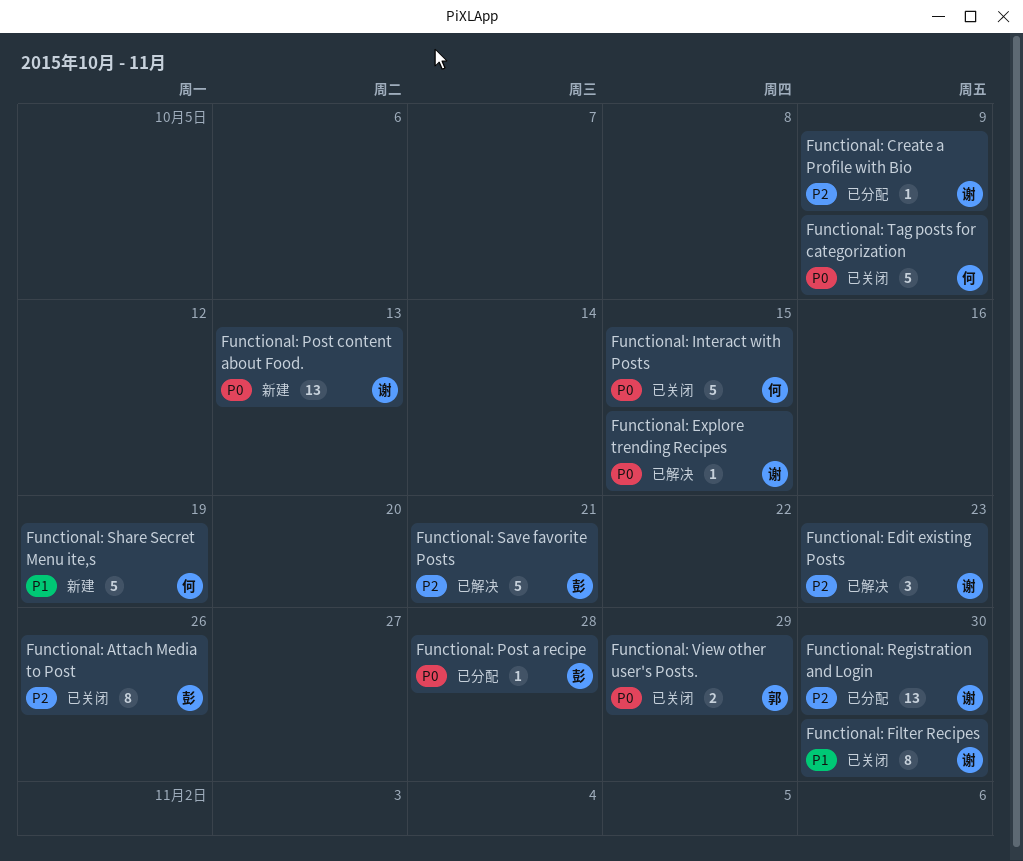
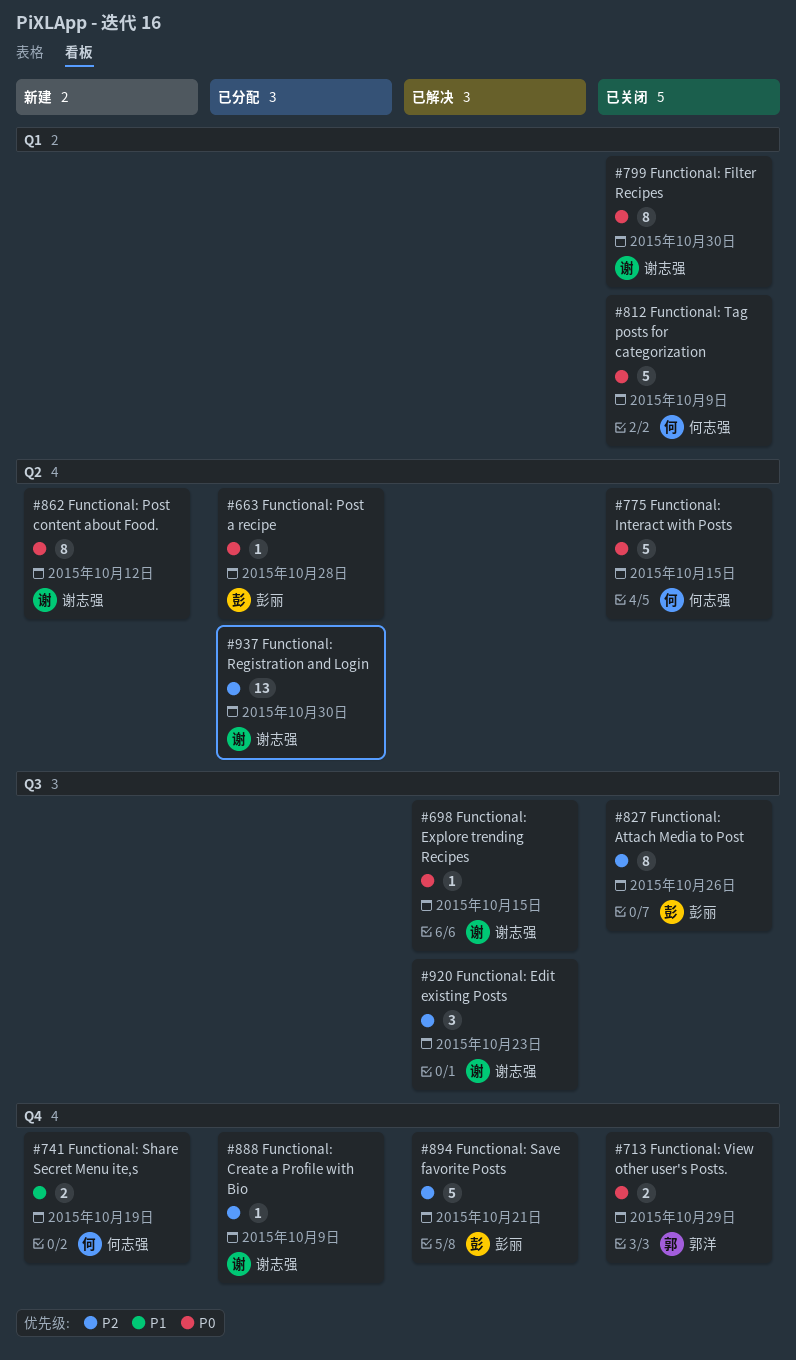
Functional: Filter Recipes, priority: P1 -> P0
Functional: Post content about Food., estimate: 13 -> 8
Functional: Post content about Food., due: Oct 13 -> Oct 12
Functional: Share Secret Menu ite,s, estimate: 5 -> 2

